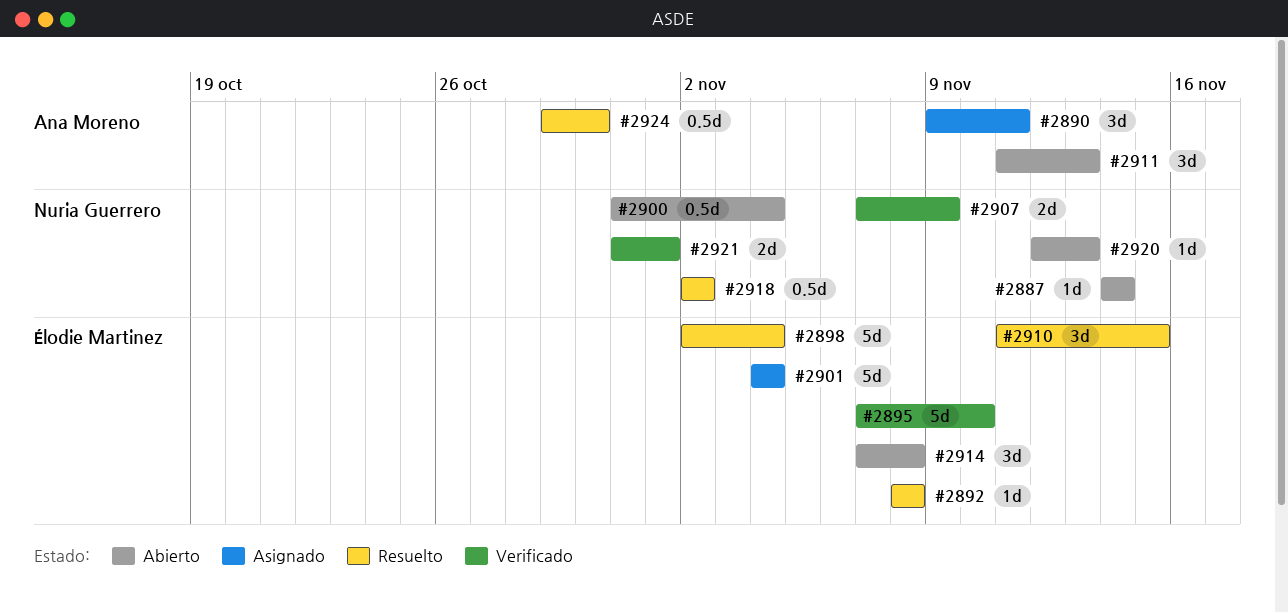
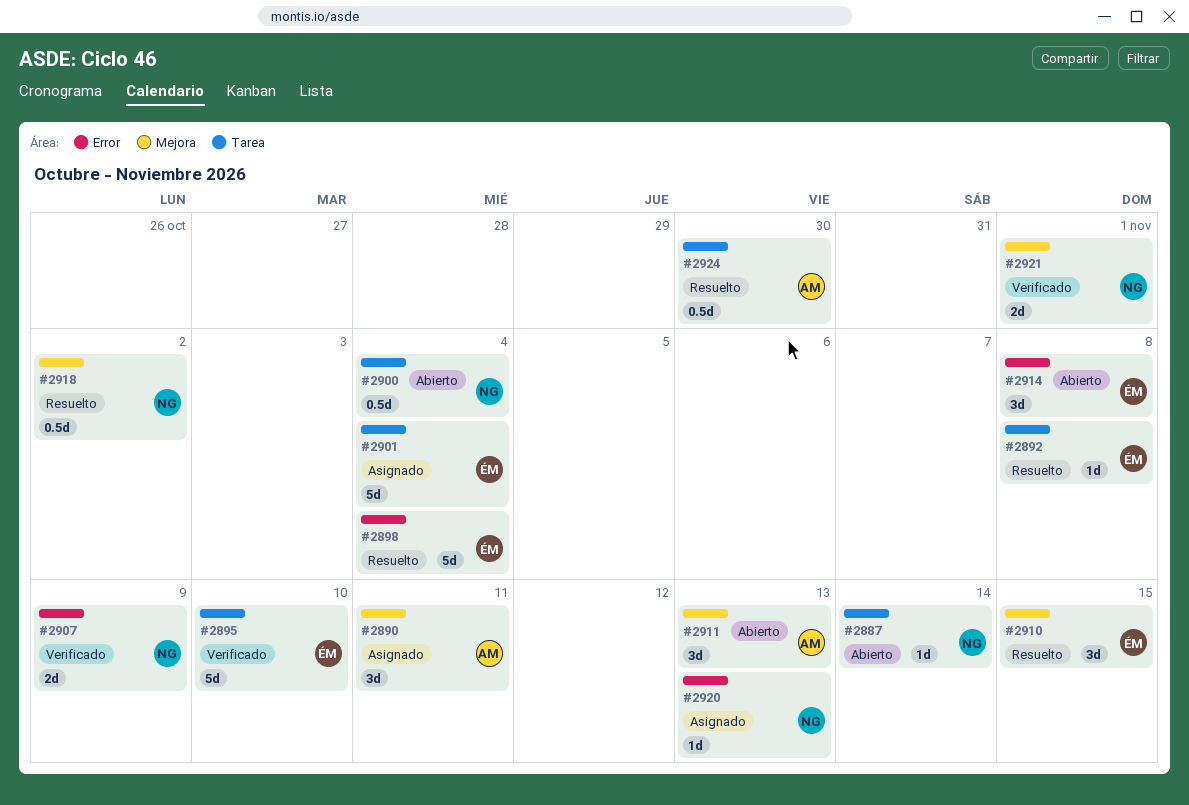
#2920, status: Abierto -> Asignado

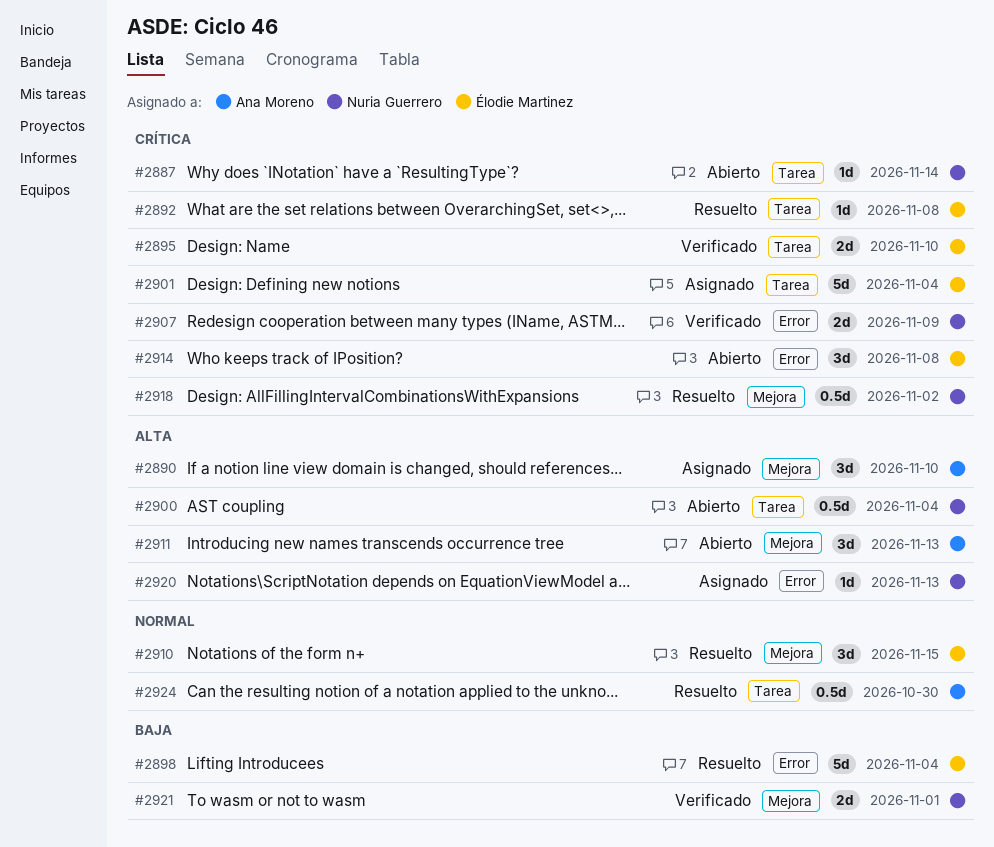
#2890, due: Nov 11 -> Nov 10
#2895, estimate: 5d -> 2d

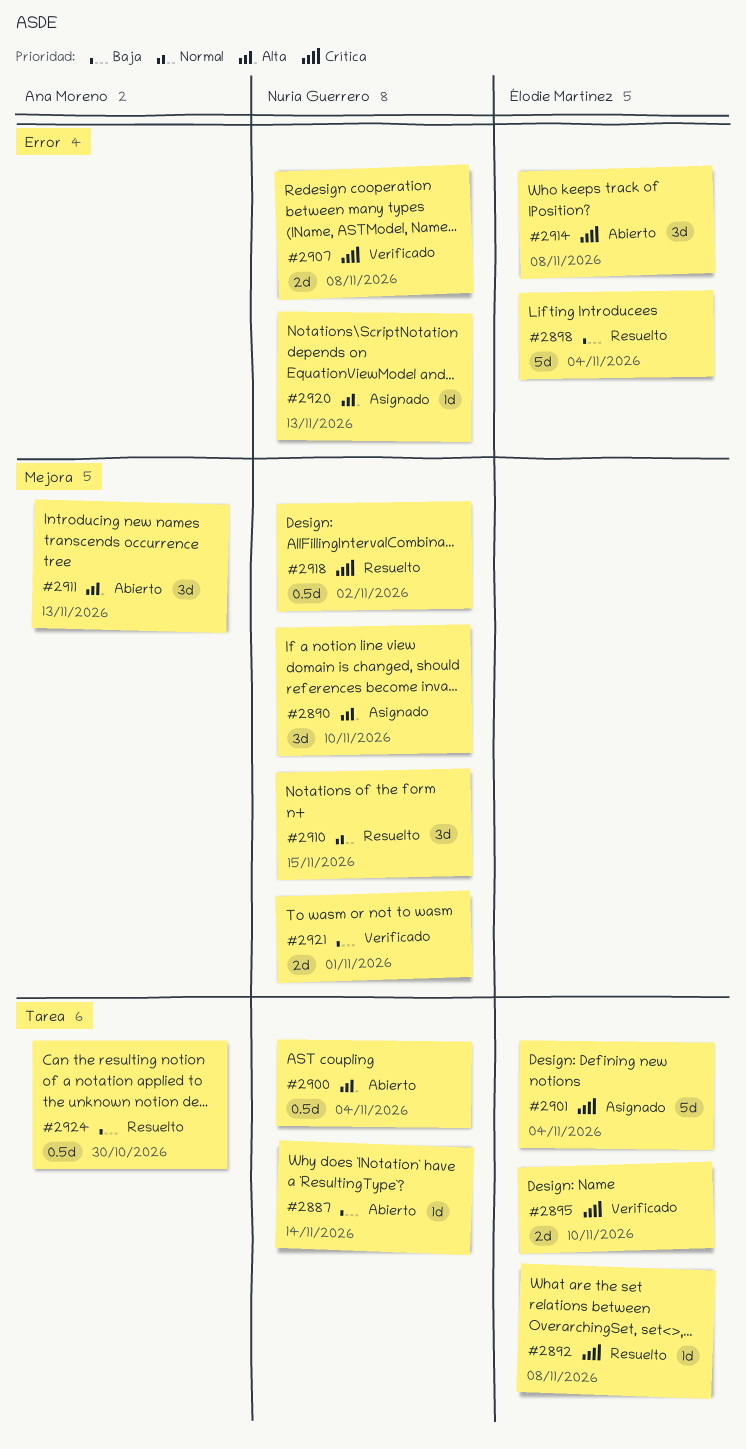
#2887, priority: Crítica -> Baja
#2890, owner: Ana Moreno -> Nuria Guerrero
#2907, due: Nov 9 -> Nov 8
#2910, owner: Élodie Martinez -> Nuria Guerrero
#2924, priority: Normal -> Baja

